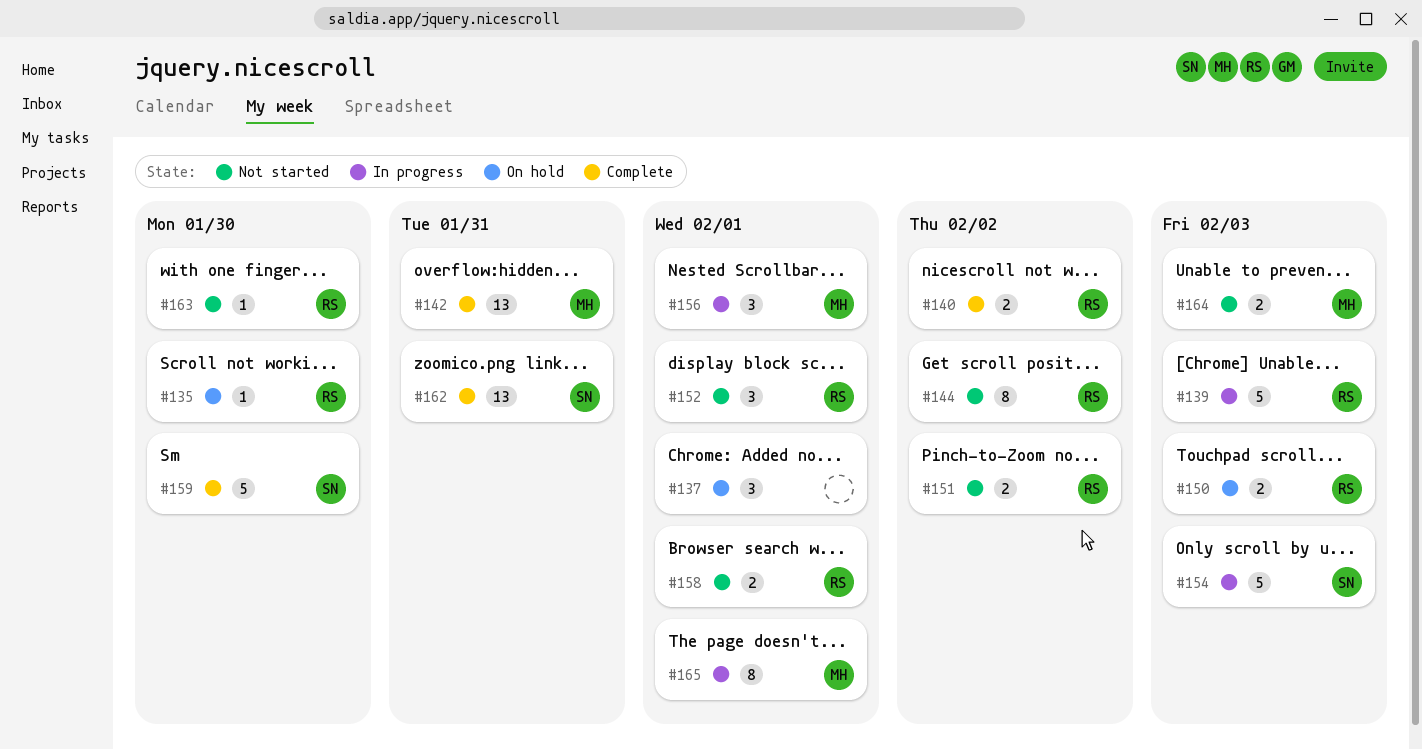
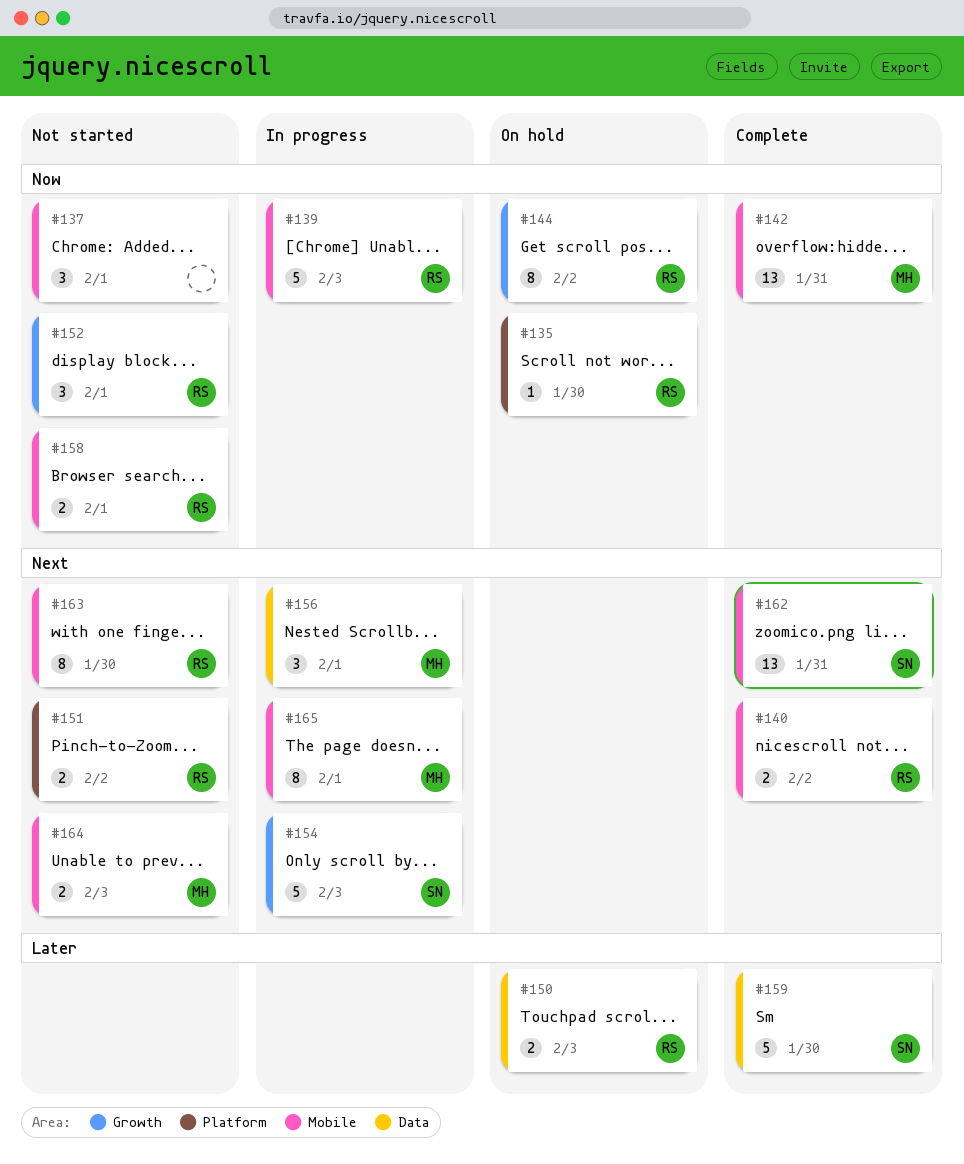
#137, status: On hold -> Not started
#144, status: Not started -> On hold
#163, estimate: 1 -> 8

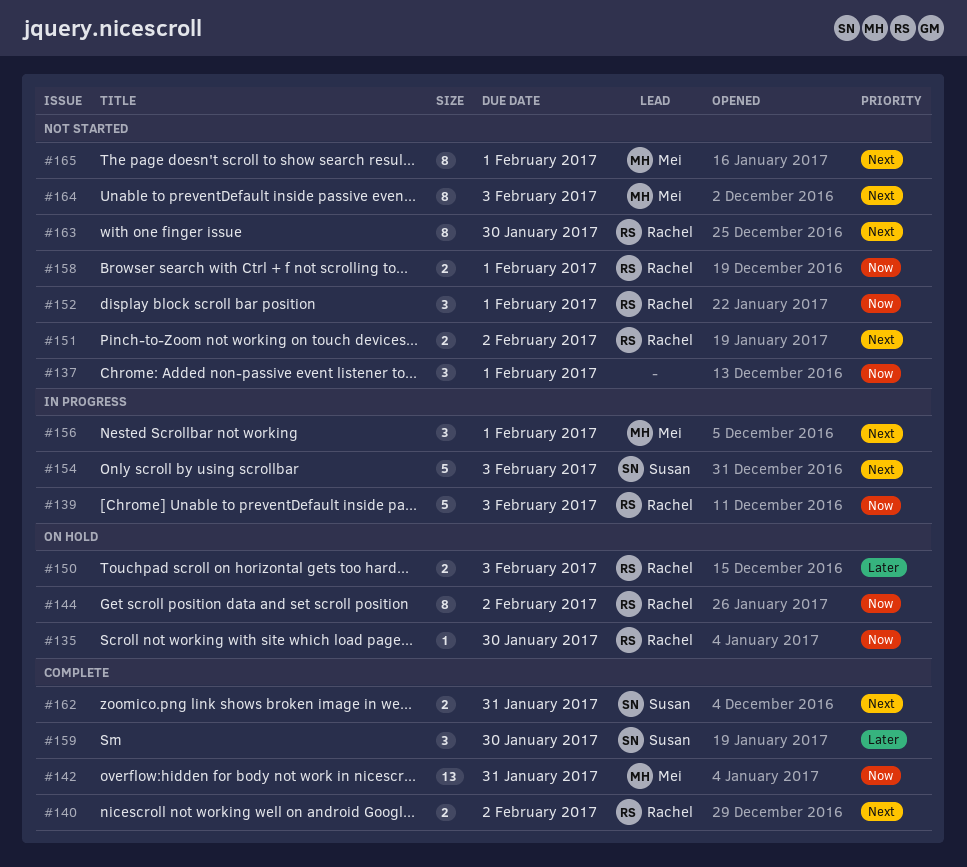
#159, estimate: 5 -> 3
#162, estimate: 13 -> 2
#164, estimate: 2 -> 8
#165, status: In progress -> Not started

